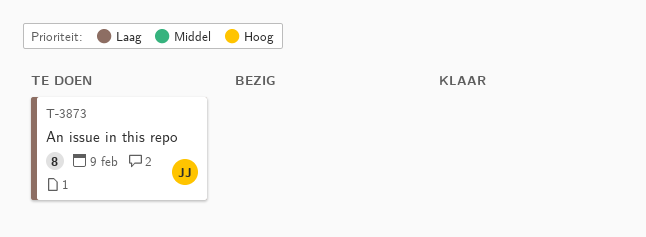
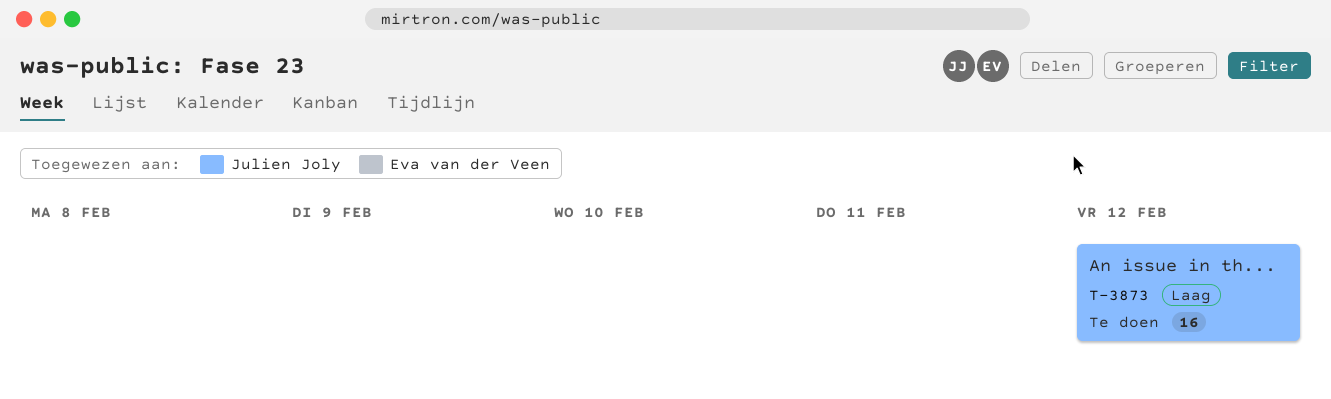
T-3873, estimate: 8 -> 16
T-3873, due: Feb 9 -> Feb 12

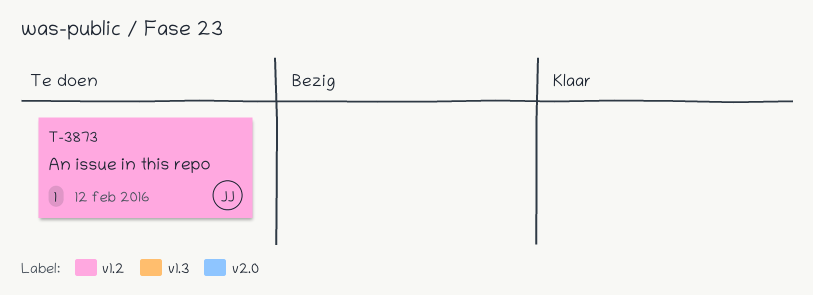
T-3873, estimate: 16 -> 1

